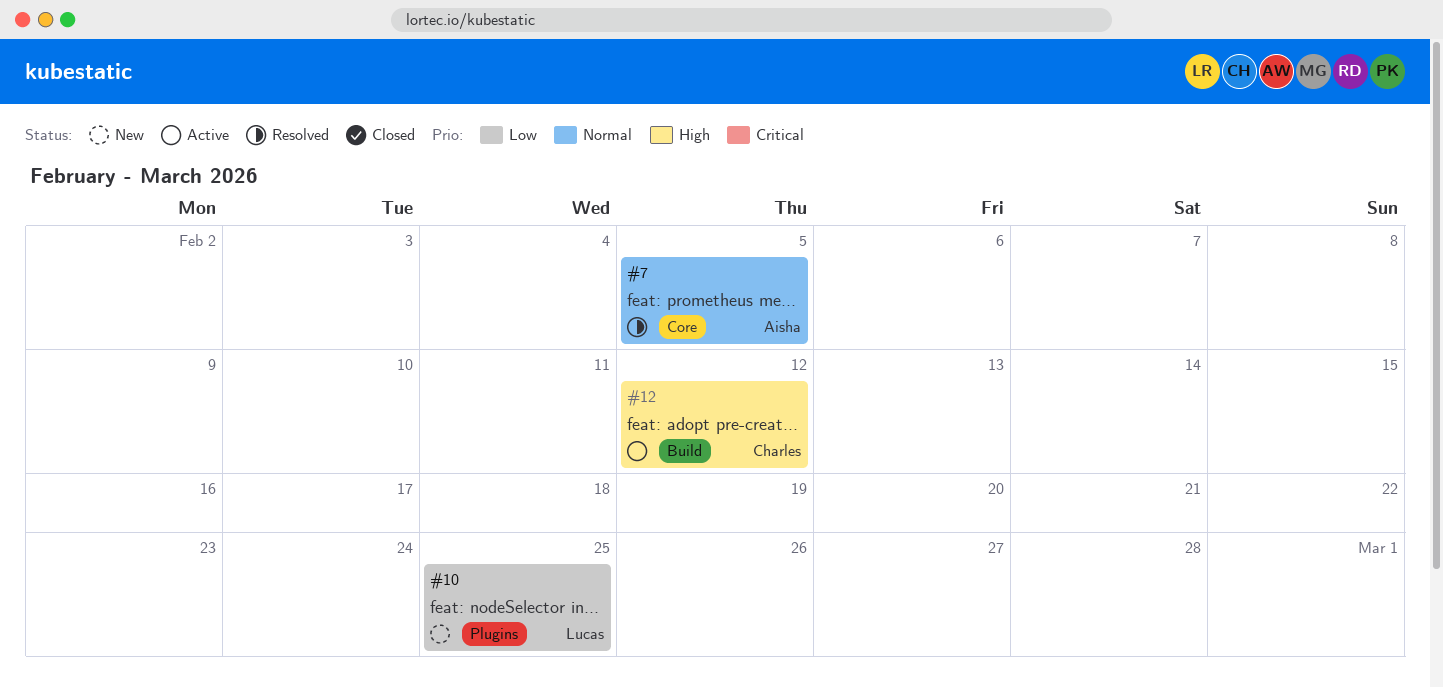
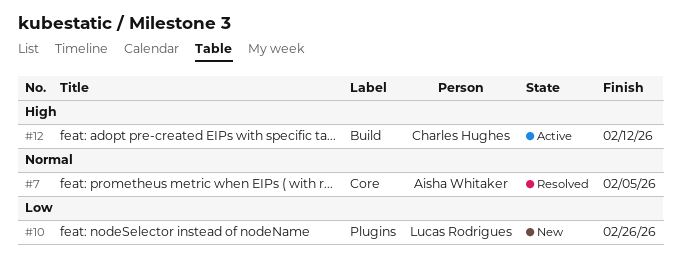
#10, due: Feb 25 -> Feb 26

